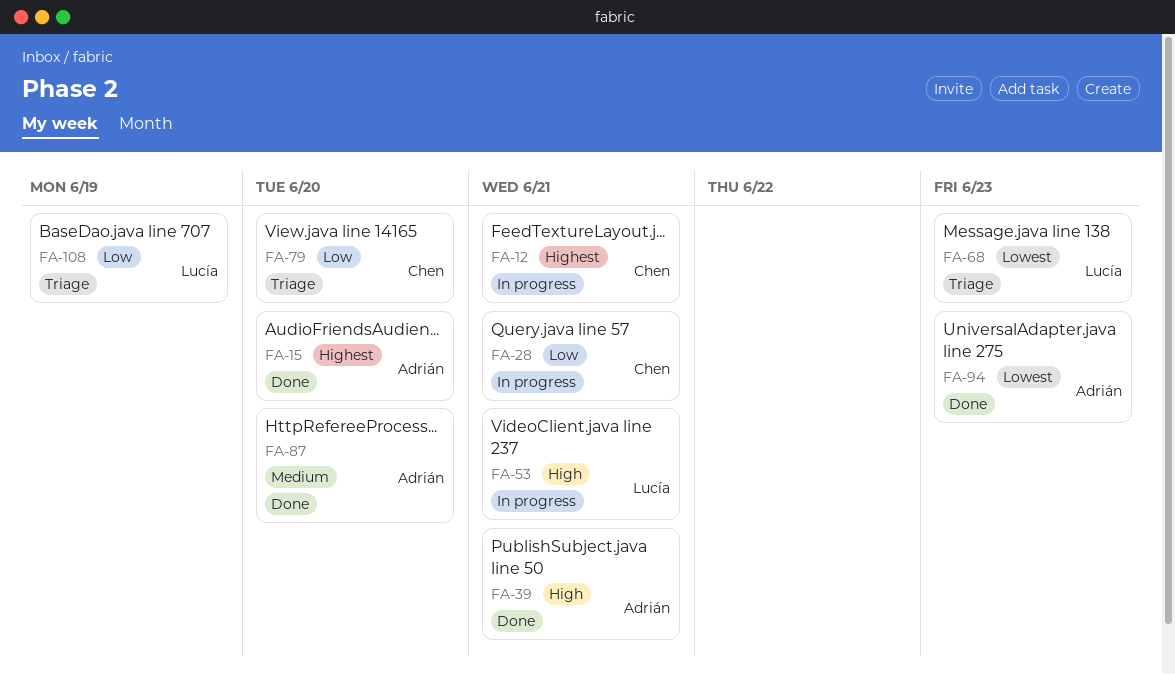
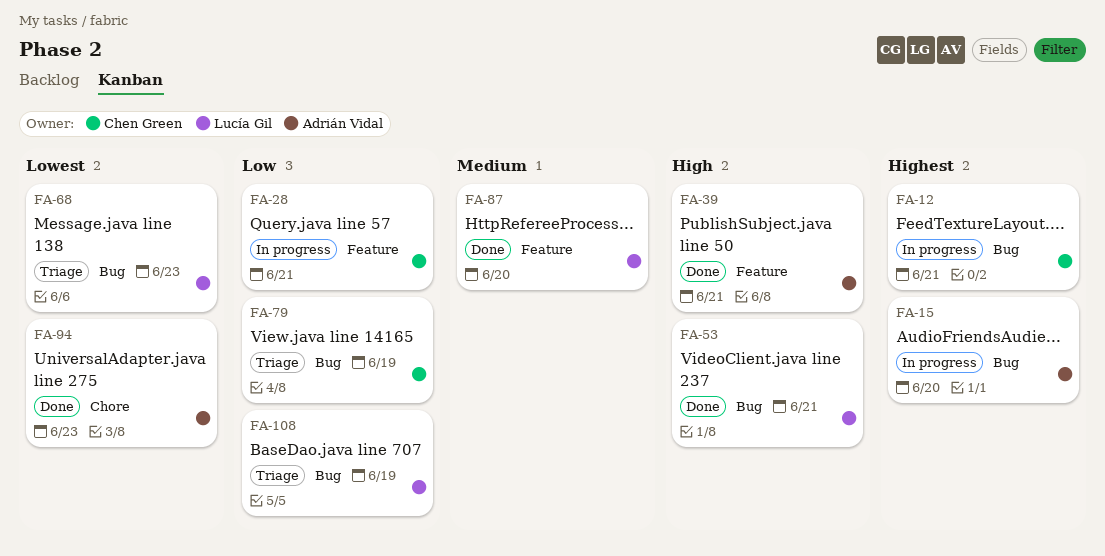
FA-15, status: Done -> In progress
FA-53, status: In progress -> Done
FA-79, due: Jun 20 -> Jun 19
FA-87, owner: Adrián Vidal -> Lucía Gil

